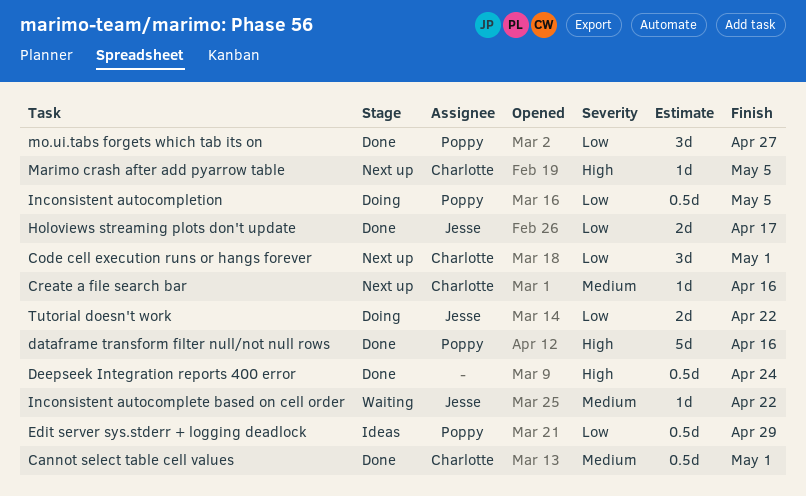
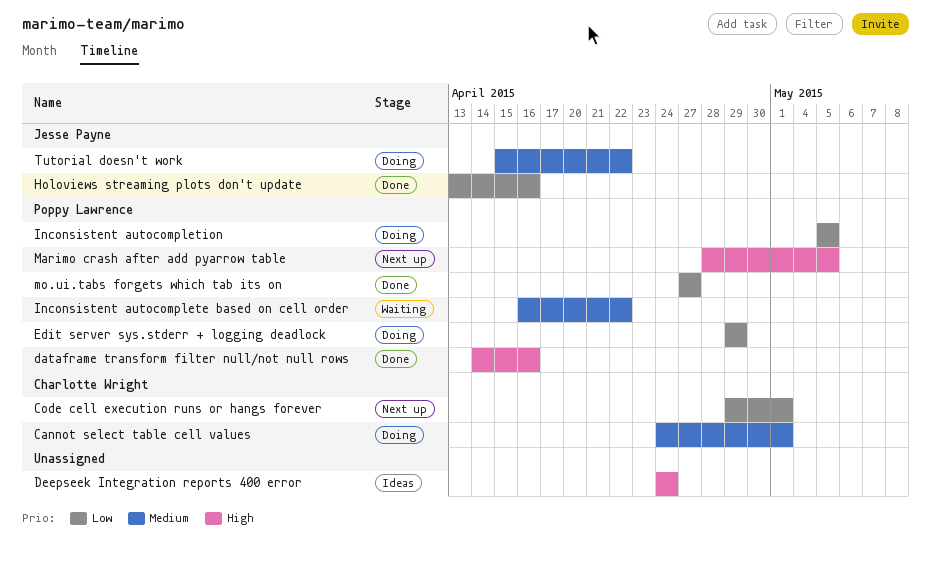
Cannot select table cell values, status: Done -> Doing
Create a file search bar: present -> none
Deepseek Integration reports 400 error, status: Done -> Ideas
Edit server sys.stderr + logging deadlock, status: Ideas -> Doing
Holoviews streaming plots don't update, due: Apr 17 -> Apr 16
Inconsistent autocomplete based on cell order, owner: Jesse Payne -> Poppy Lawrence
Marimo crash after add pyarrow table, owner: Charlotte Wright -> Poppy Lawrence
Tutorial doesn't work, priority: Low -> Medium

